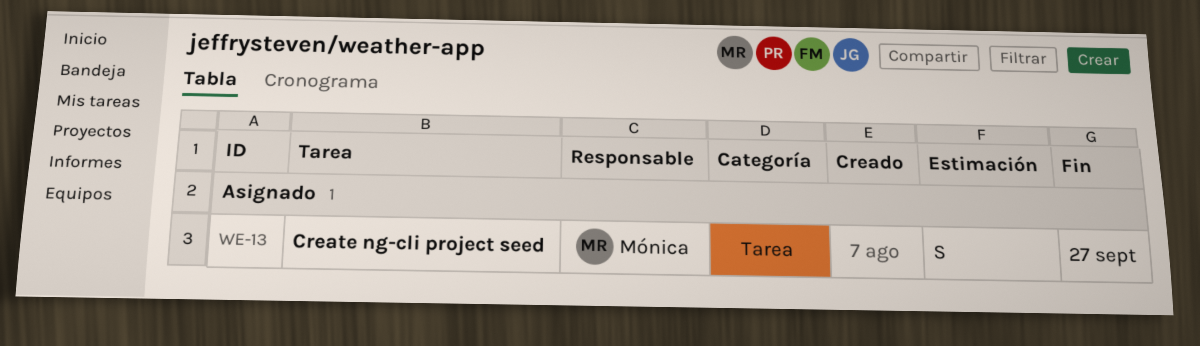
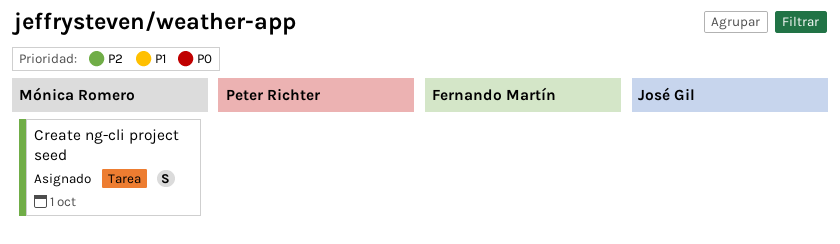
Create ng-cli project seed, due: Sep 27 -> Oct 1

